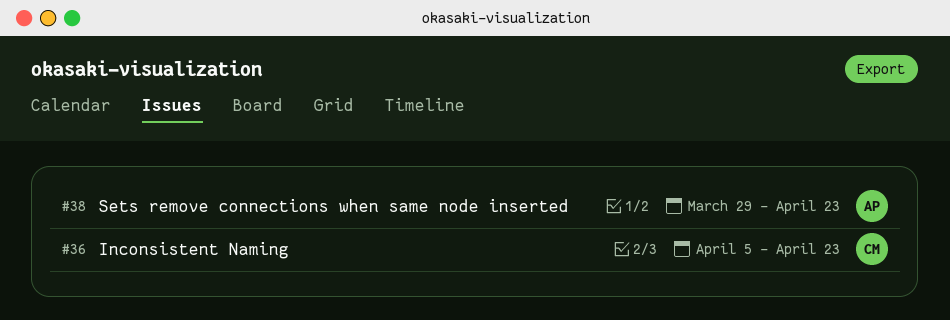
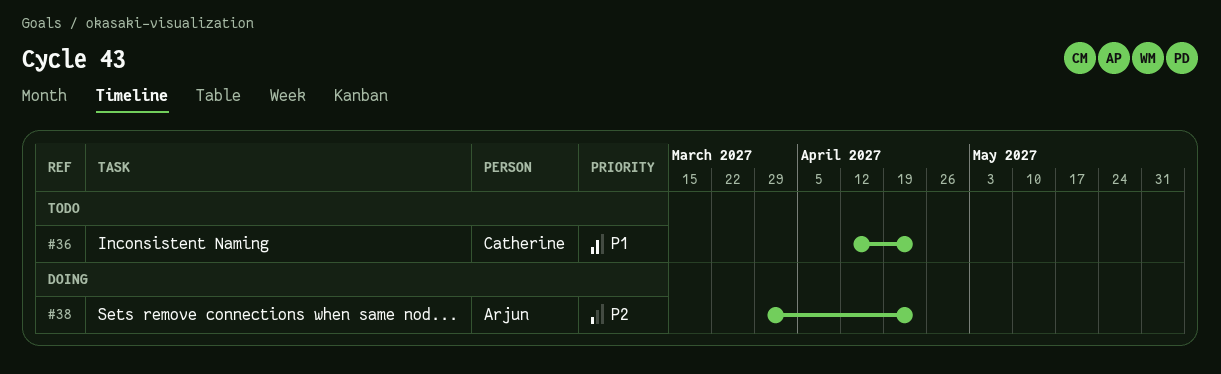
#36, start: Apr 5 -> Apr 12

